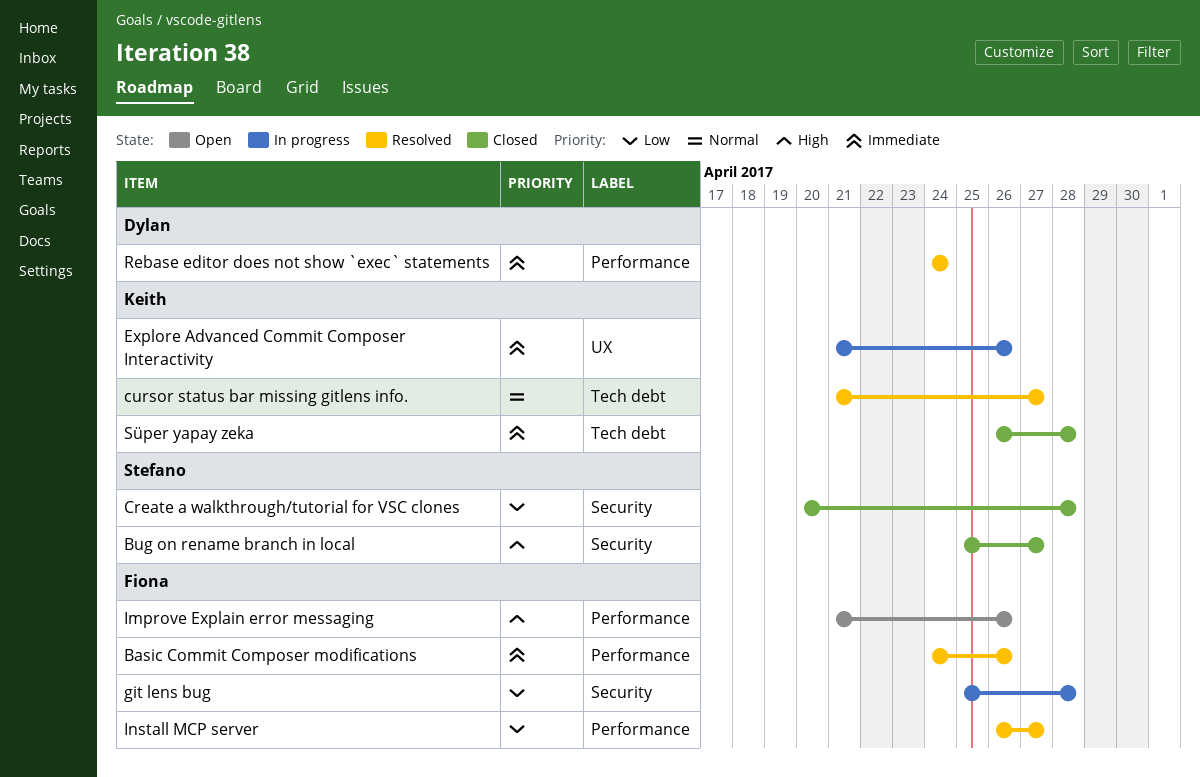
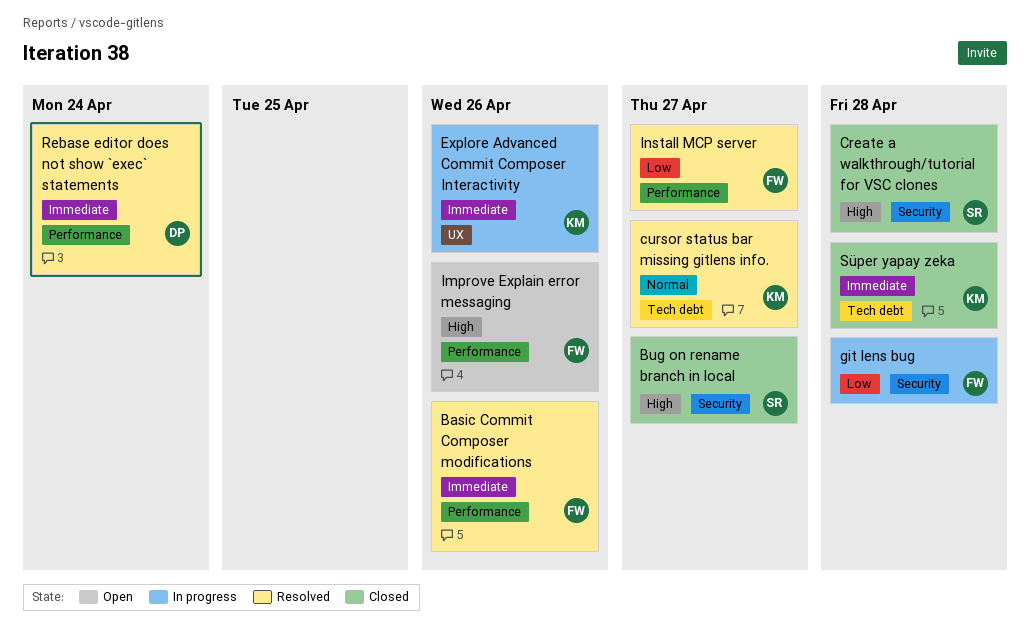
Create a walkthrough/tutorial for VSC clones, priority: Low -> High

